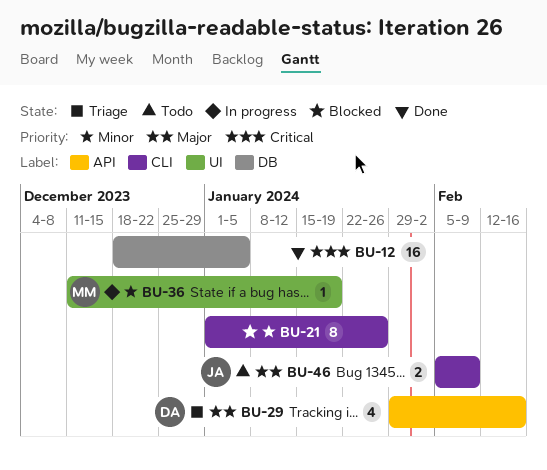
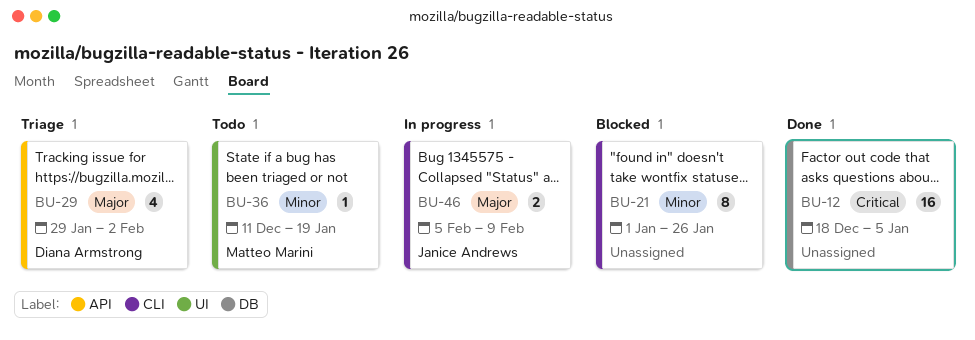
BU-29, due: Feb 16 -> Feb 2
BU-36, status: In progress -> Todo
BU-46, status: Todo -> In progress

